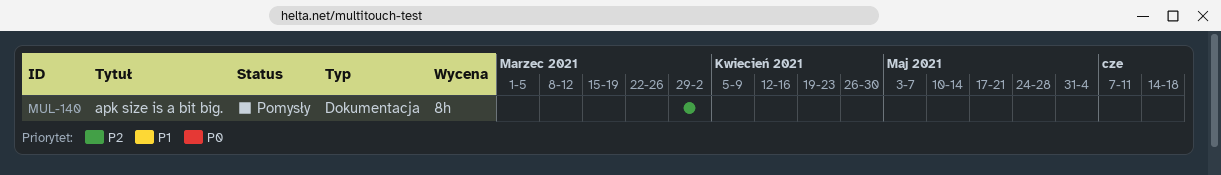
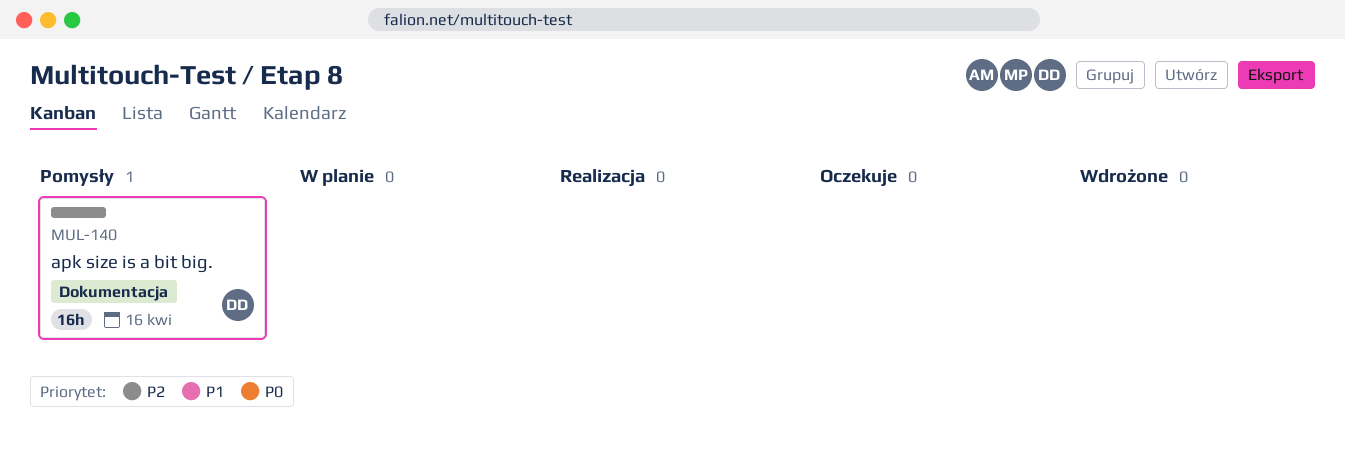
MUL-140, estimate: 8h -> 16h
MUL-140, due: Apr 2 -> Apr 16

